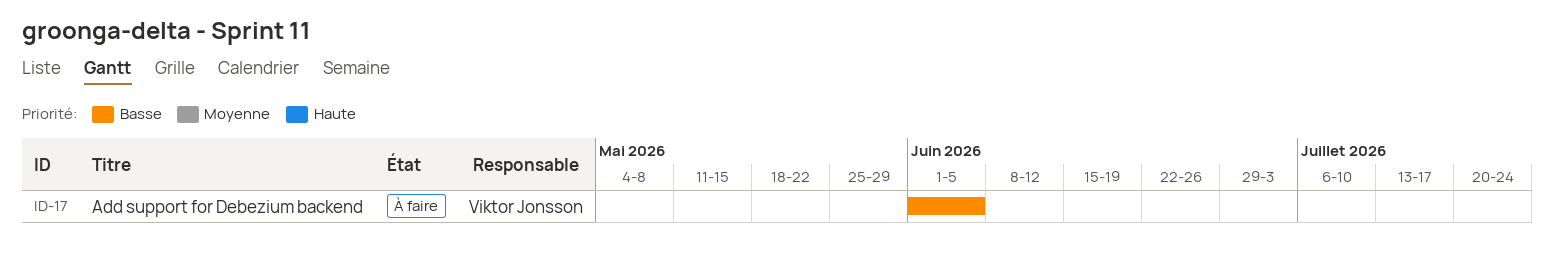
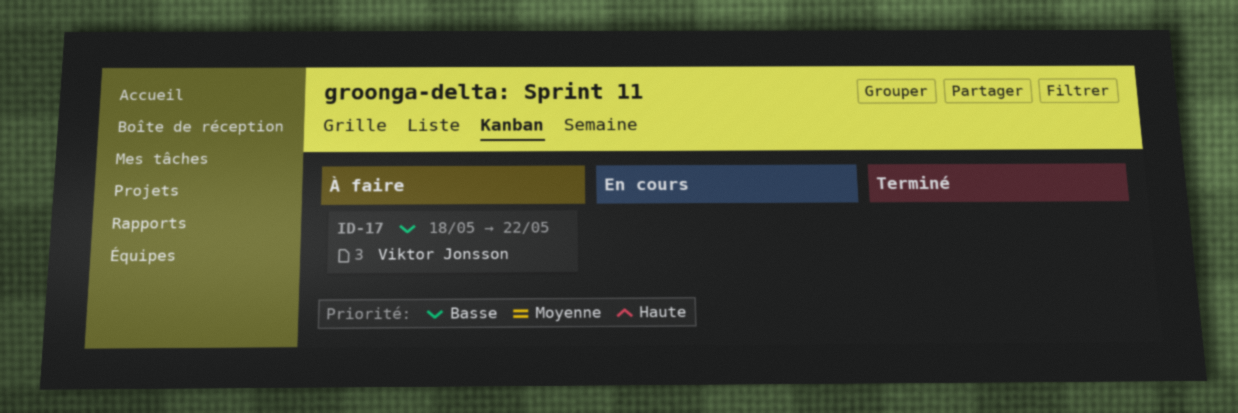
ID-17, start: Jun 1 -> May 18
ID-17, due: Jun 5 -> May 22

